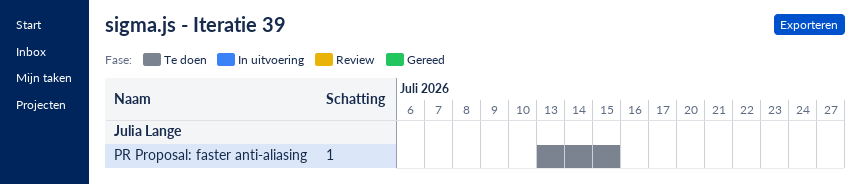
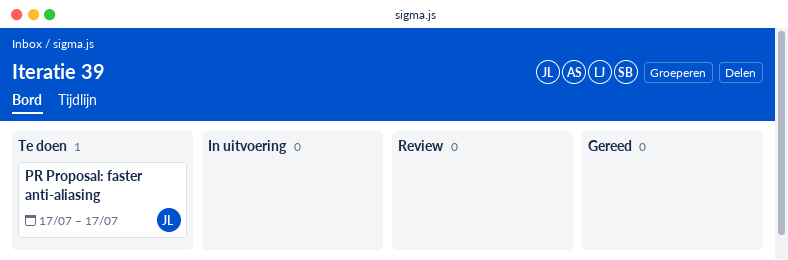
PR Proposal: faster anti-aliasing, start: Jul 13 -> Jul 17
PR Proposal: faster anti-aliasing, due: Jul 15 -> Jul 17

